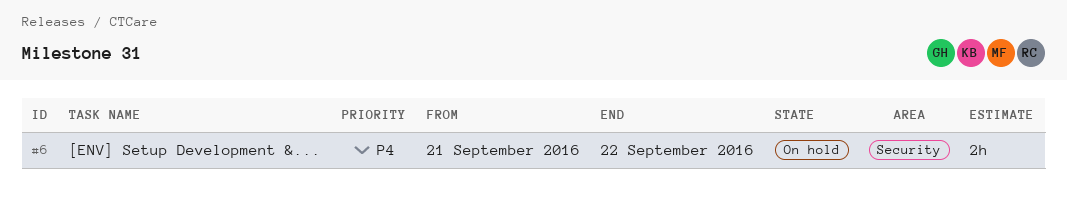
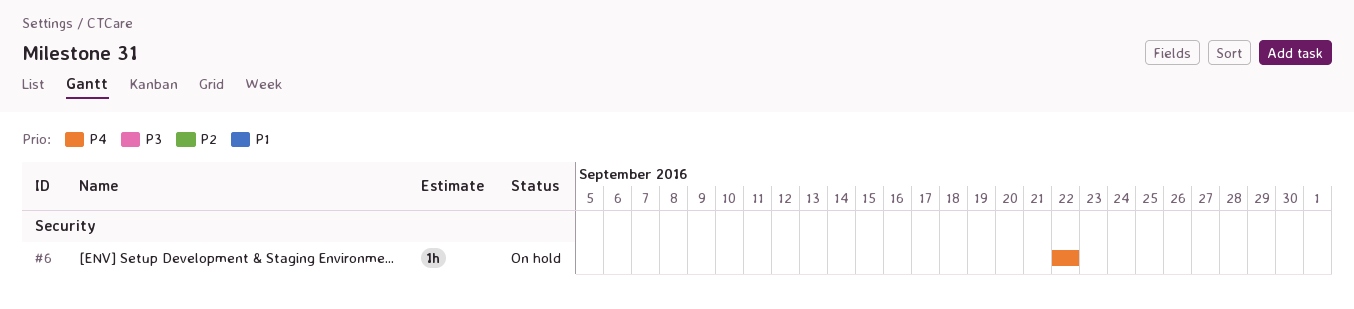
#6, estimate: 2h -> 1h
#6, start: Sep 21 -> Sep 22

